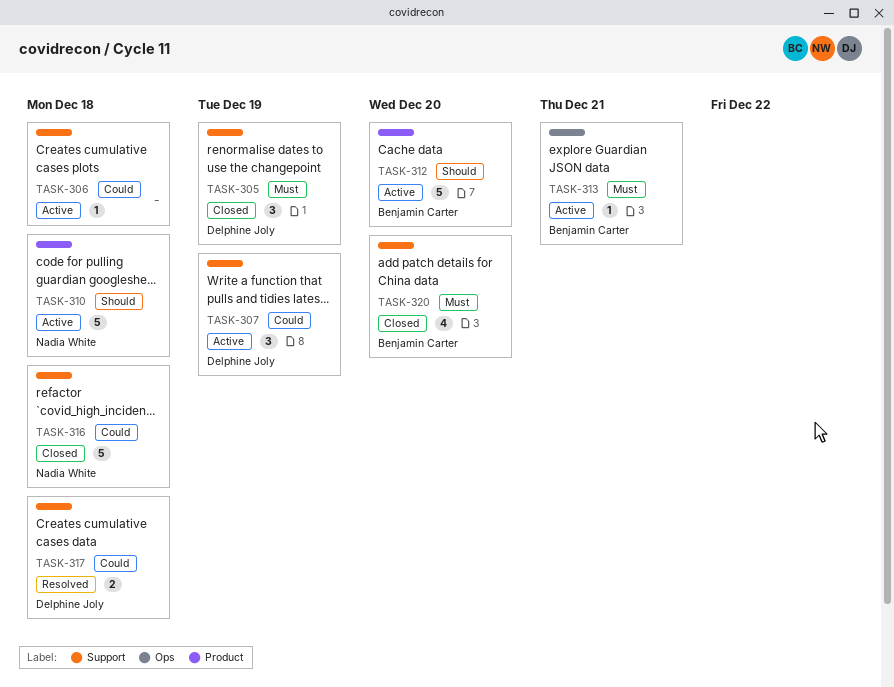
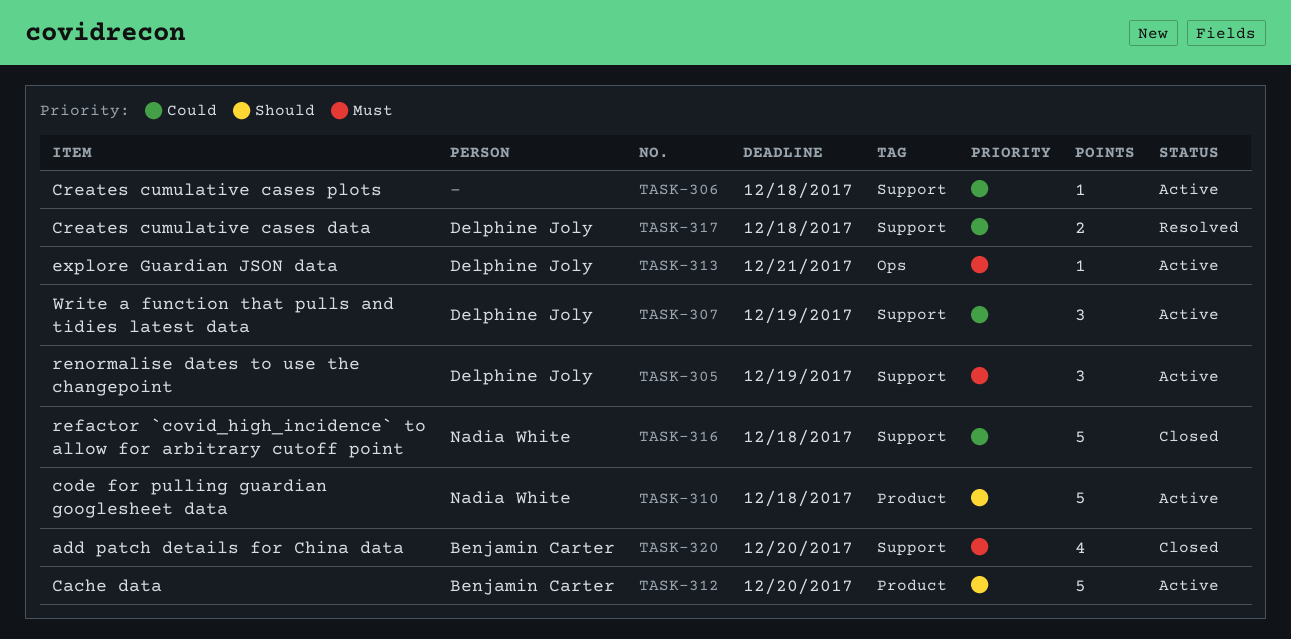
TASK-305, status: Closed -> Active
TASK-313, owner: Benjamin Carter -> Delphine Joly

